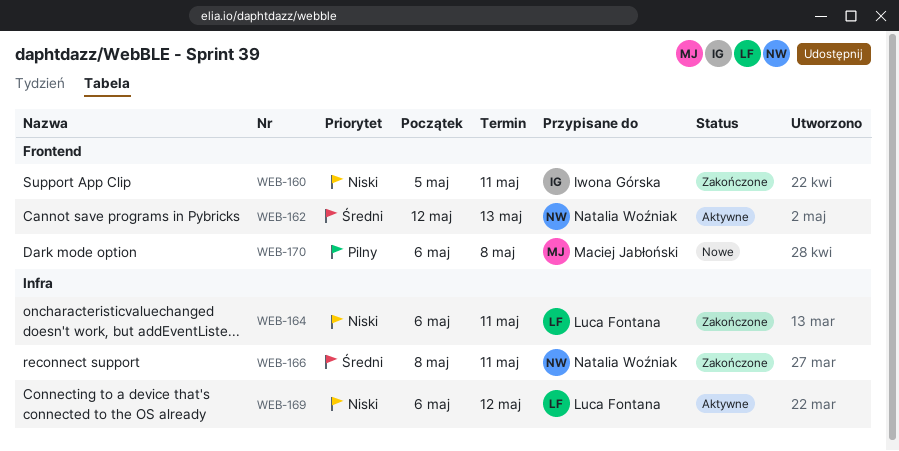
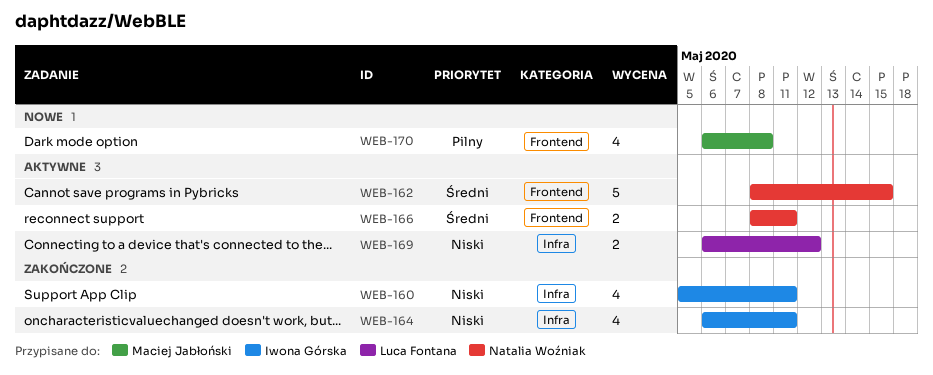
WEB-160, label: Frontend -> Infra
WEB-162, start: May 12 -> May 8
WEB-162, due: May 13 -> May 15
WEB-164, owner: Luca Fontana -> Iwona Górska
WEB-166, status: Zakończone -> Aktywne
WEB-166, label: Infra -> Frontend

